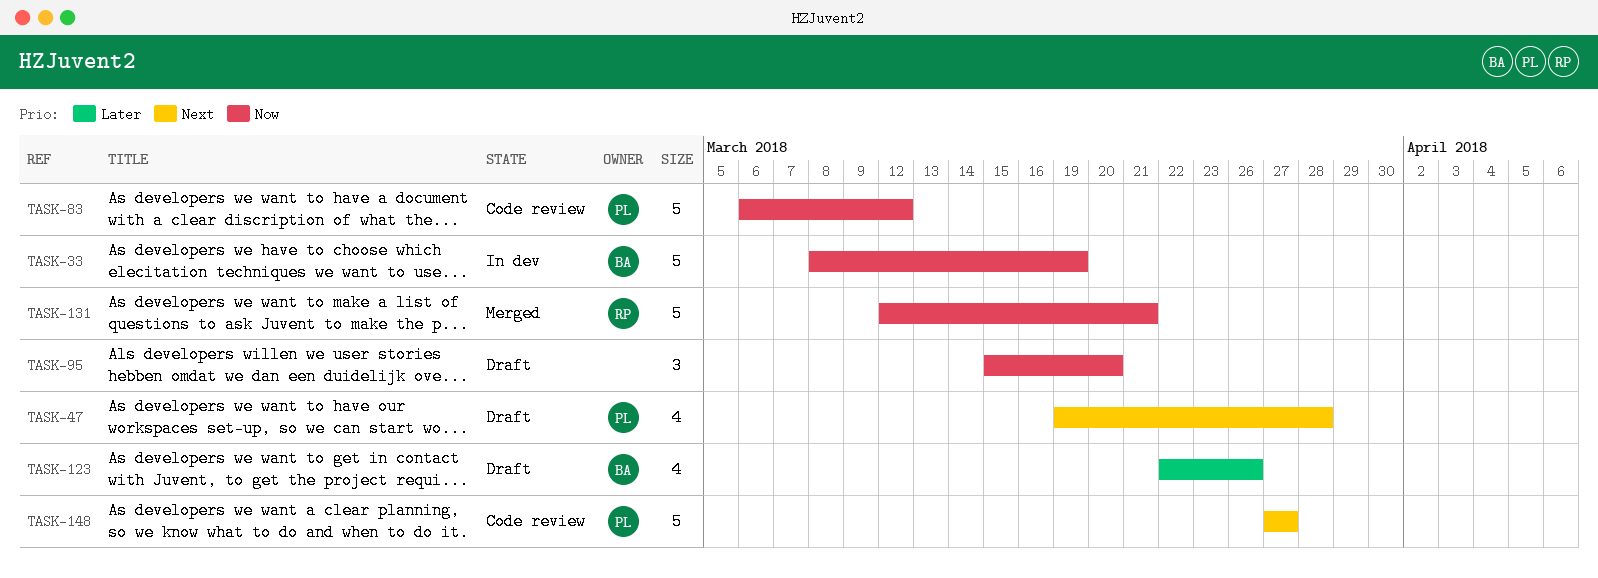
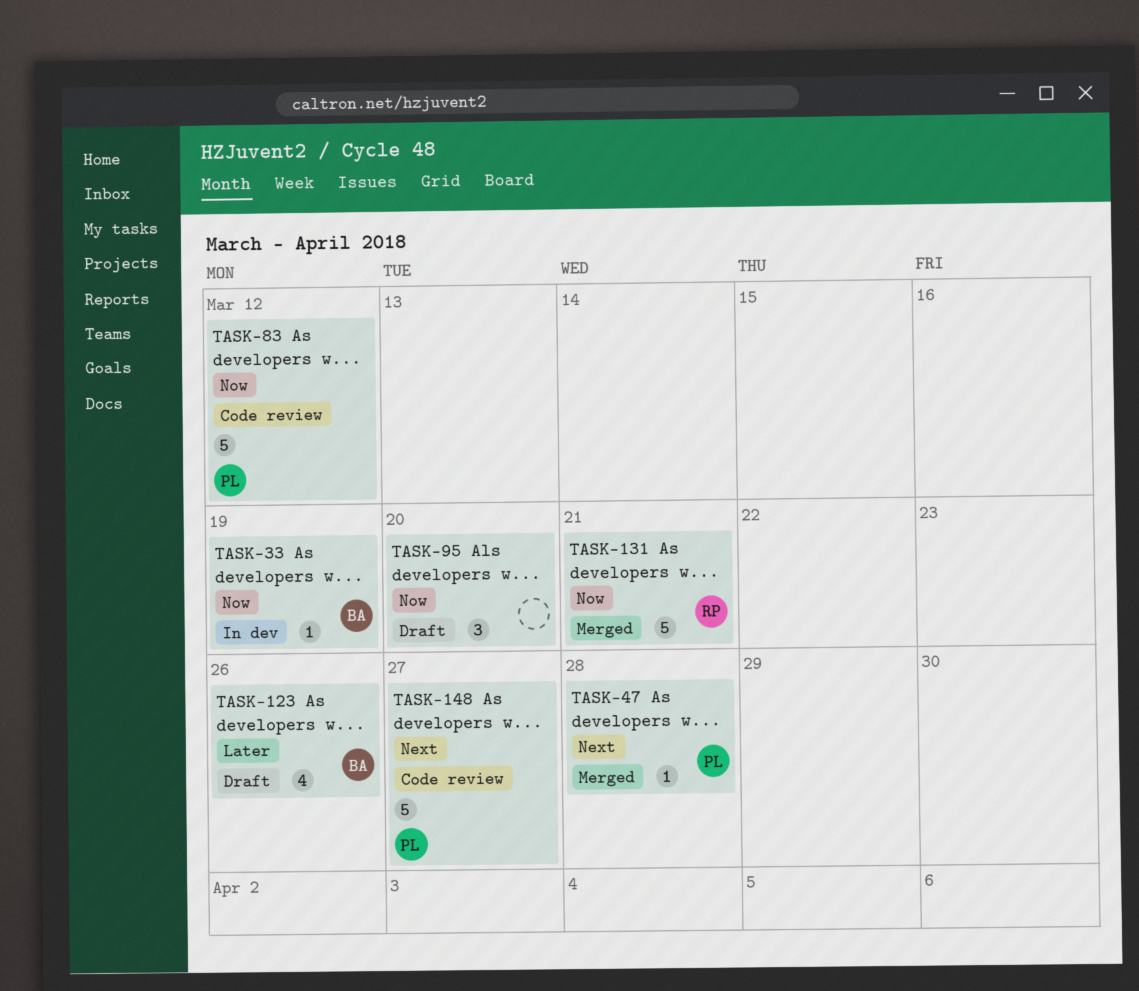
TASK-33, estimate: 5 -> 1
TASK-47, status: Draft -> Merged
TASK-47, estimate: 4 -> 1

